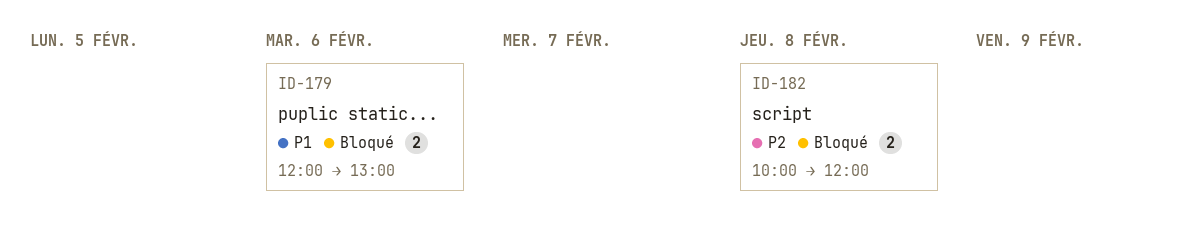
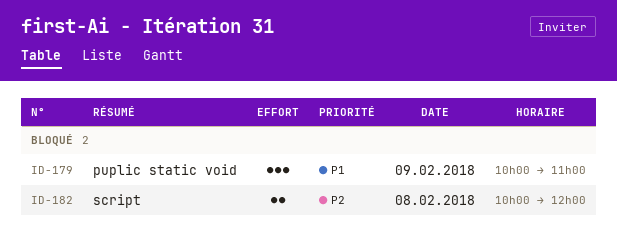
ID-179, estimate: 2 -> 3
ID-179, day: Feb 6 -> Feb 9
ID-179, begins: 12:00 -> 10:00
ID-179, ends: 13:00 -> 11:00

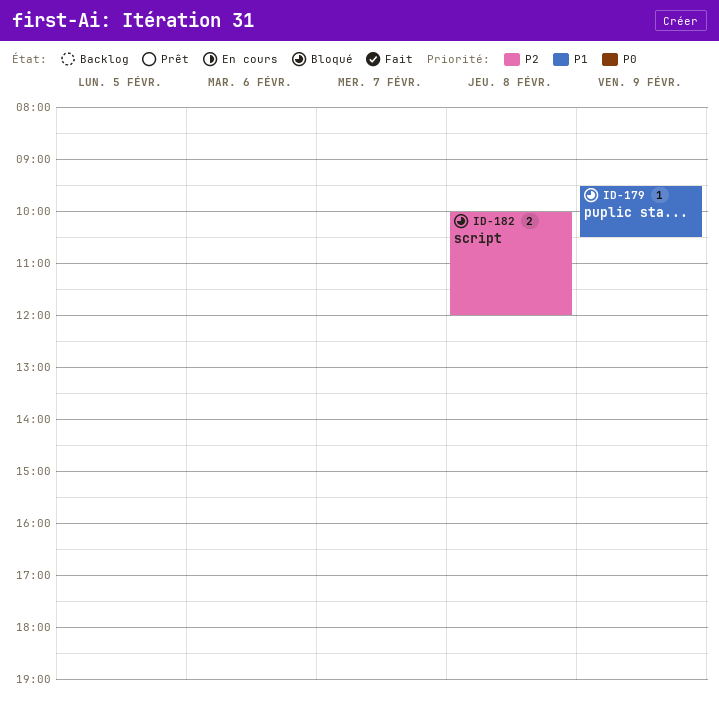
ID-179, estimate: 3 -> 1
ID-179, begins: 10:00 -> 09:30
ID-179, ends: 11:00 -> 10:30

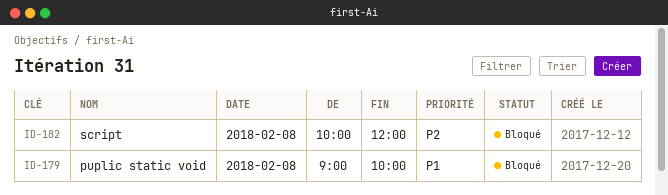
ID-179, day: Feb 9 -> Feb 8
ID-179, begins: 09:30 -> 09:00
ID-179, ends: 10:30 -> 10:00

